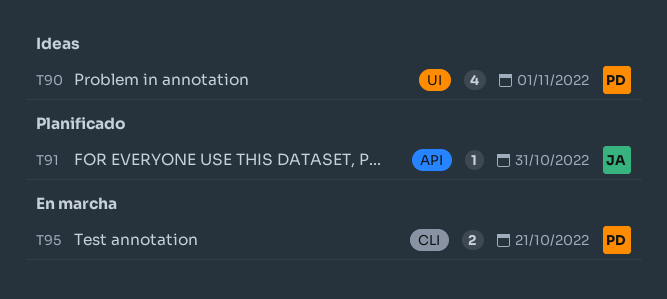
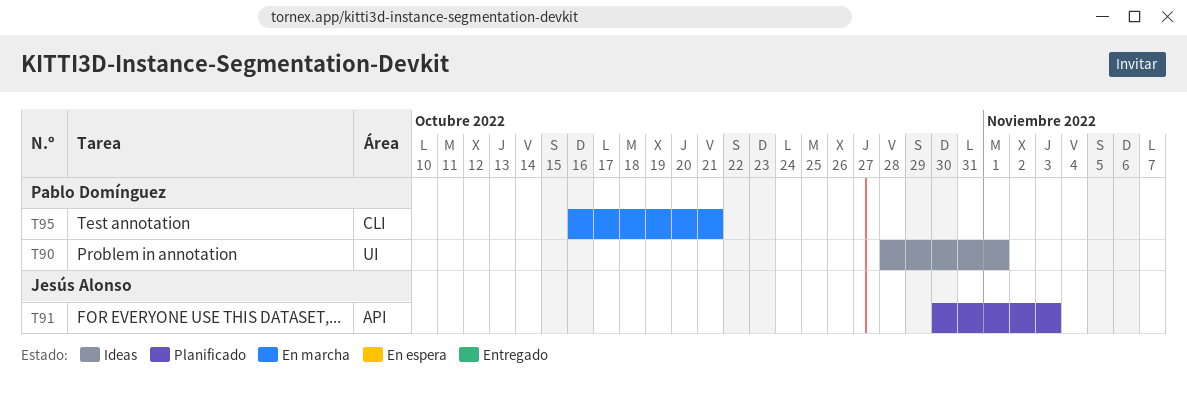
T91, due: Oct 31 -> Nov 3

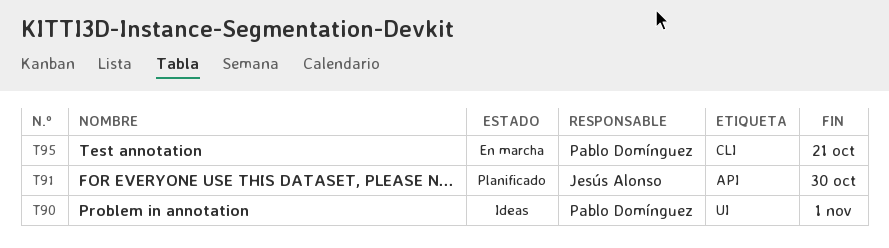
T91, due: Nov 3 -> Oct 30

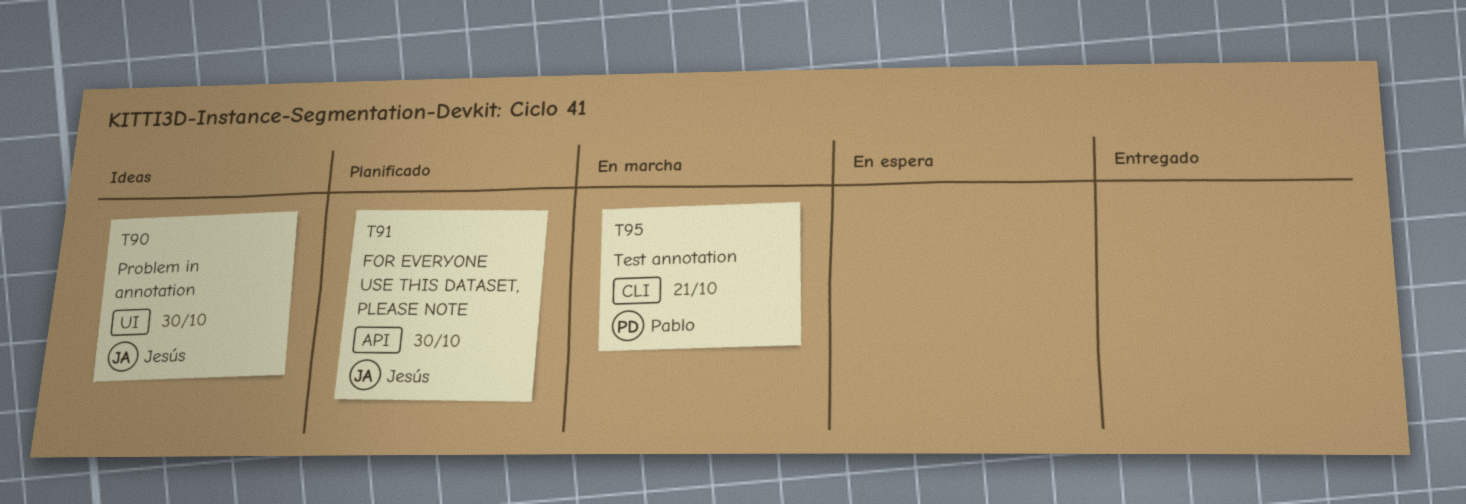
T90, owner: Pablo Domínguez -> Jesús Alonso
T90, due: Nov 1 -> Oct 30

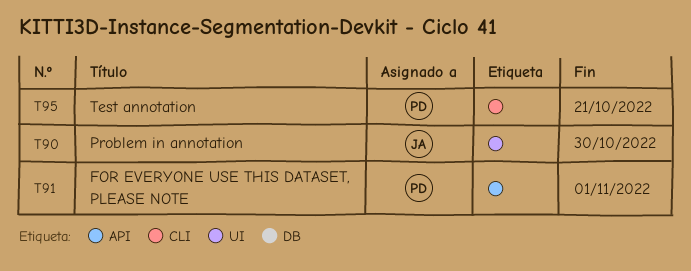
T91, owner: Jesús -> Pablo
T91, due: Oct 30 -> Nov 1

